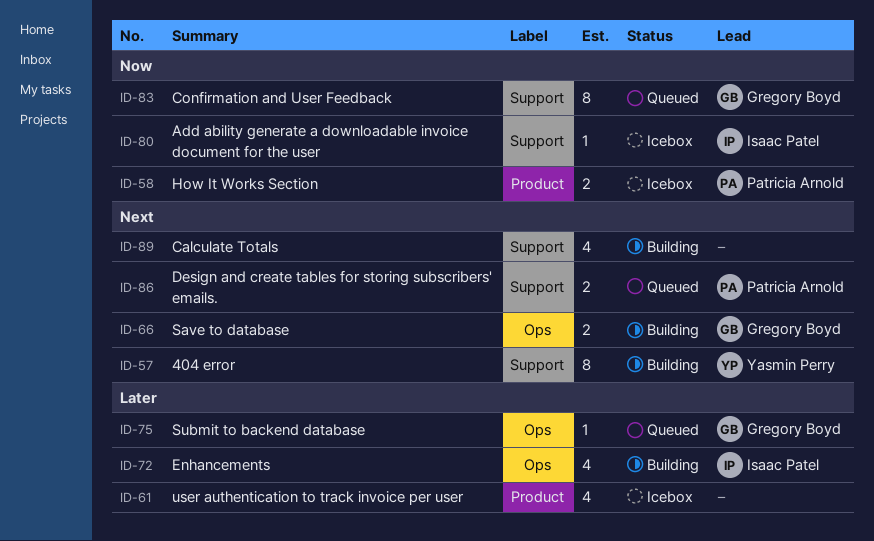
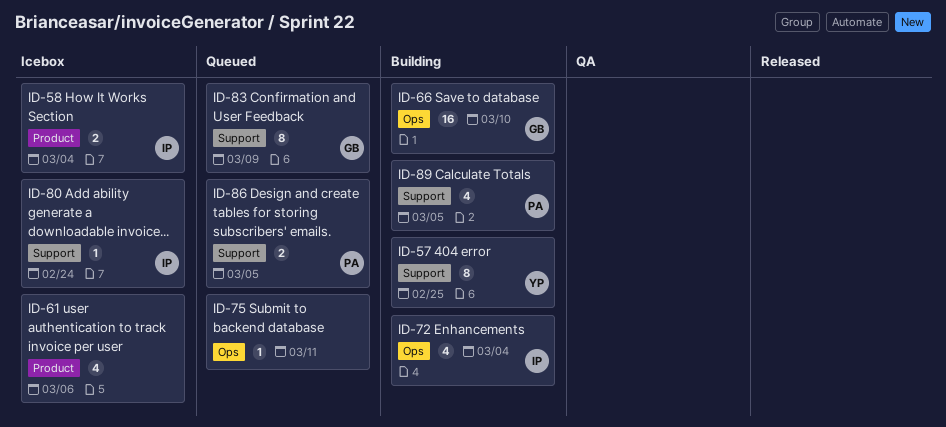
ID-58, owner: Patricia Arnold -> Isaac Patel
ID-66, estimate: 2 -> 16
ID-75, owner: Gregory Boyd -> none
ID-89, owner: none -> Patricia Arnold

